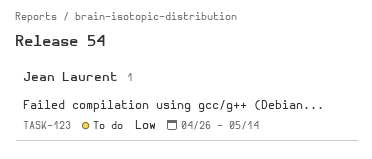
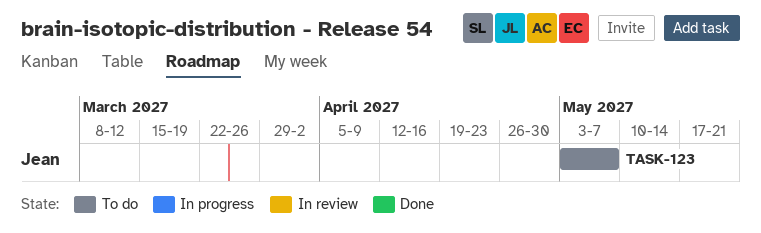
TASK-123, start: Apr 26 -> May 3
TASK-123, due: May 14 -> May 7

